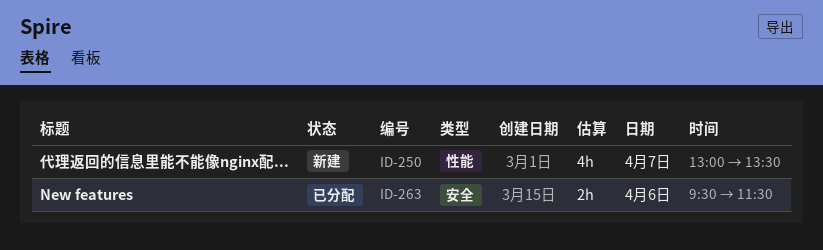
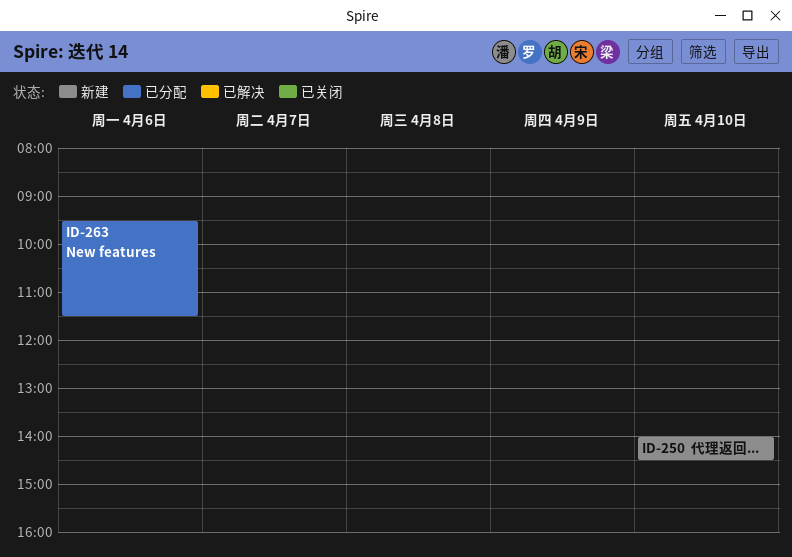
ID-250, day: Apr 7 -> Apr 10
ID-250, begins: 13:00 -> 14:00
ID-250, ends: 13:30 -> 14:30

